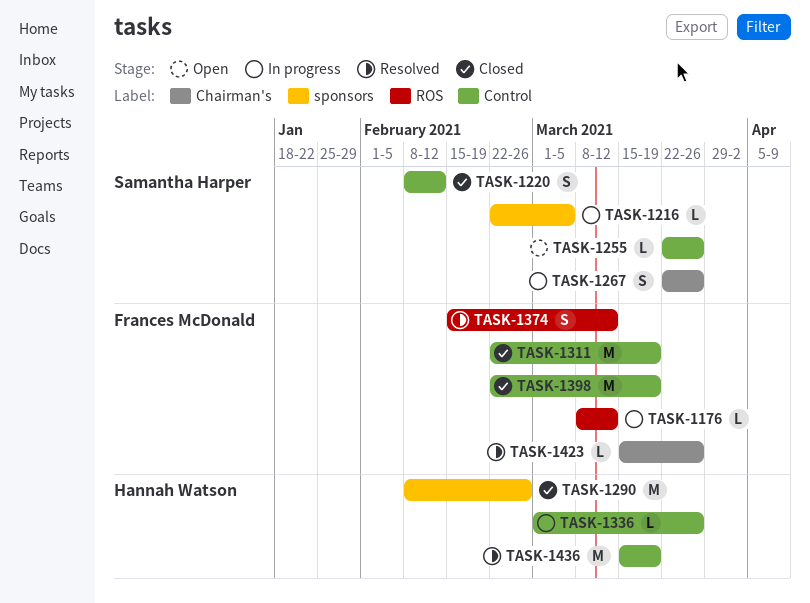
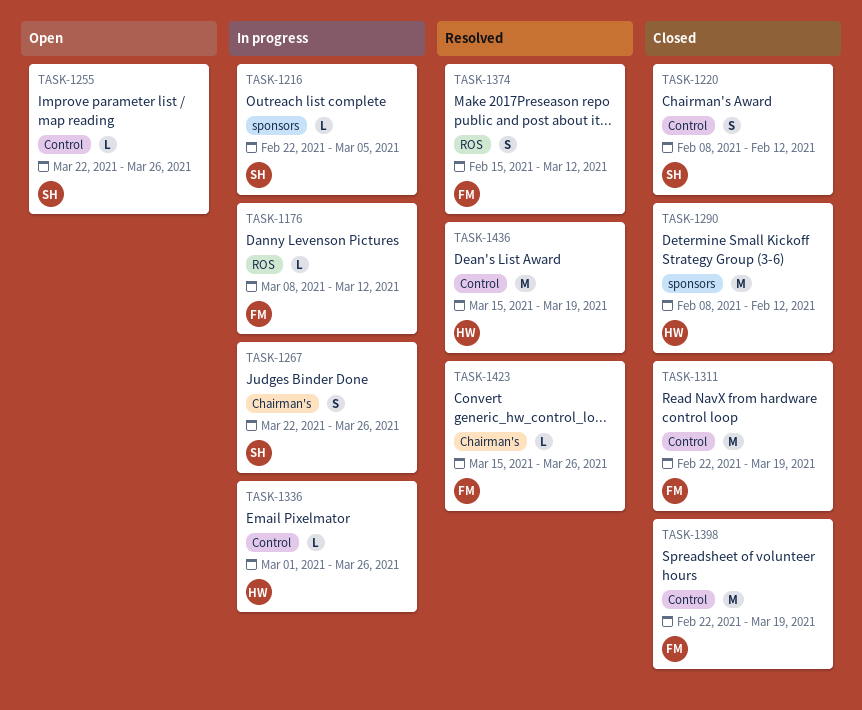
TASK-1290, due: Feb 26 -> Feb 12

